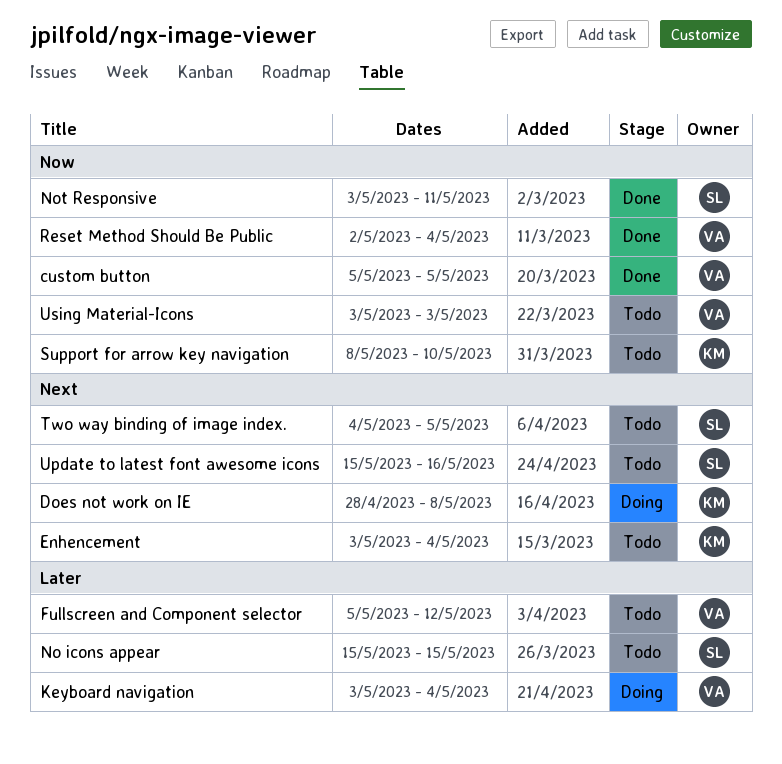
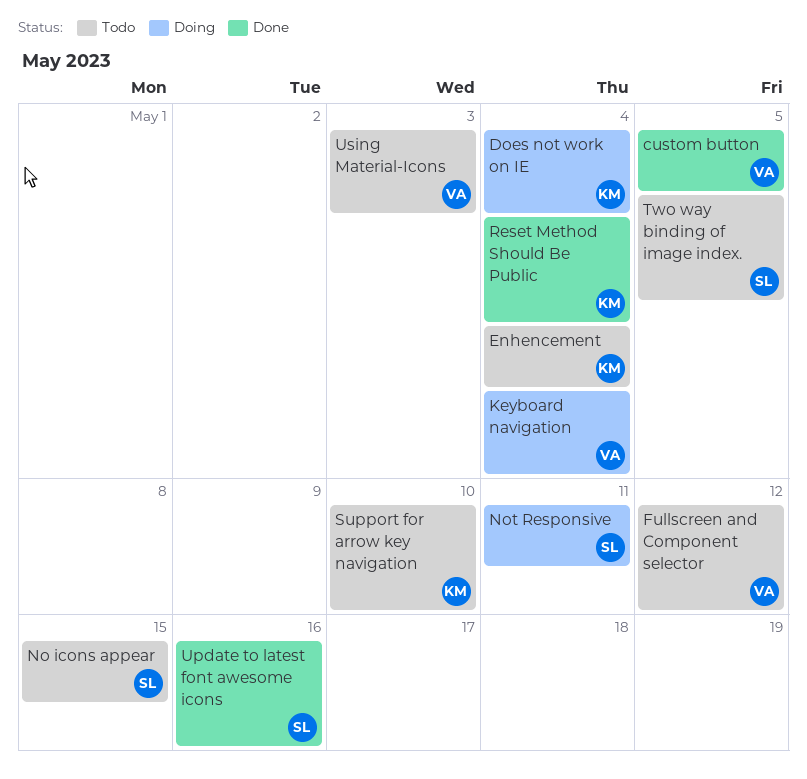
Does not work on IE, due: May 8 -> May 4
Not Responsive, status: Done -> Doing
Reset Method Should Be Public, owner: VA -> KM
Update to latest font awesome icons, status: Todo -> Done

